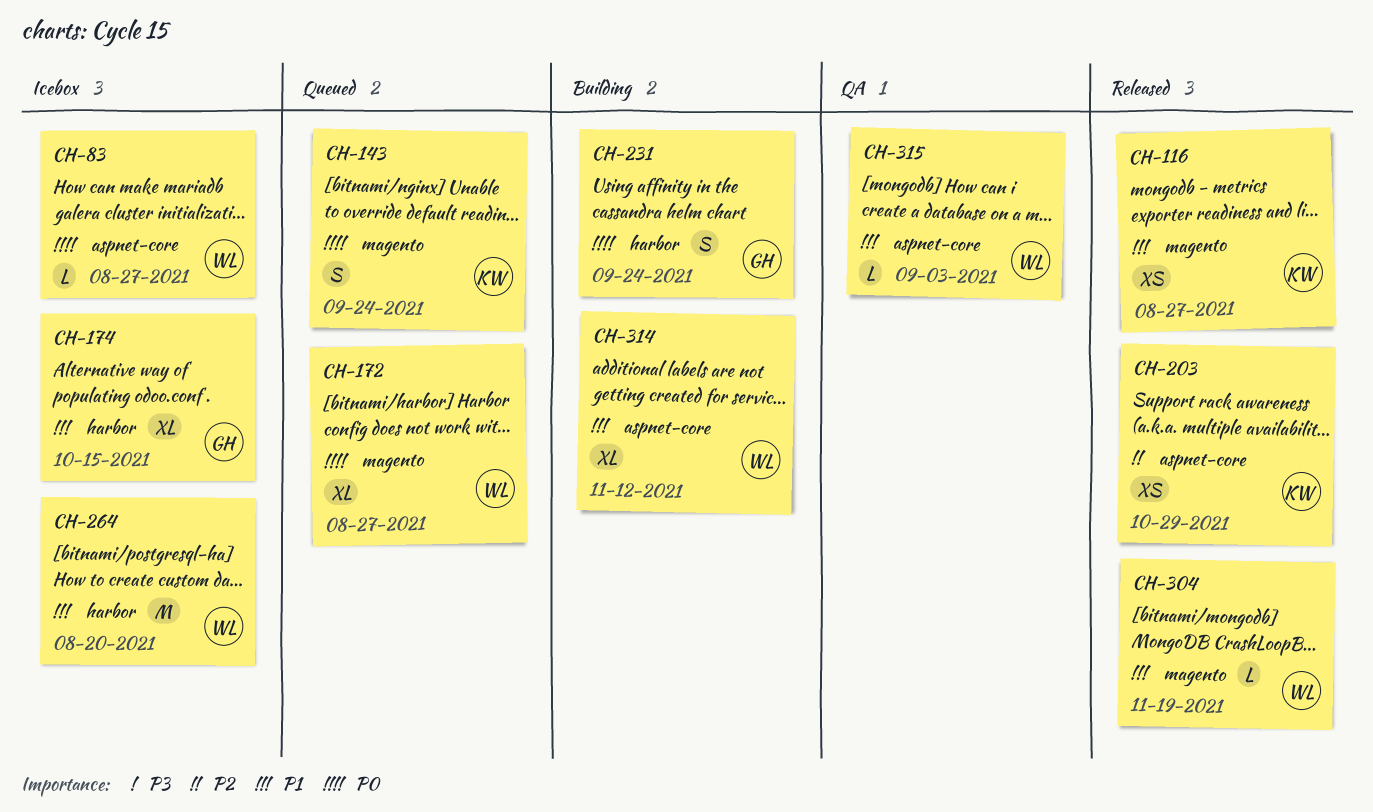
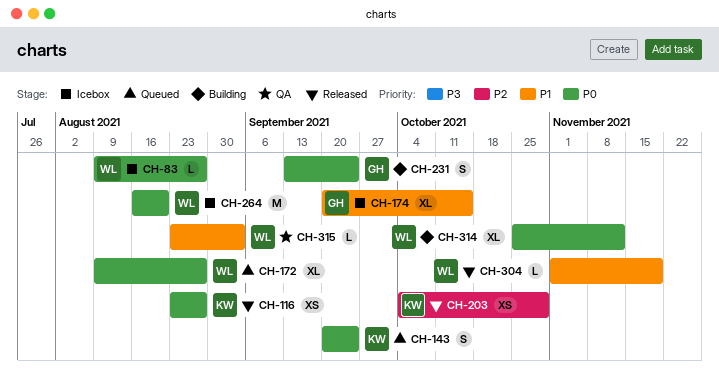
CH-116, priority: P1 -> P0
CH-264, priority: P1 -> P0
CH-314, priority: P1 -> P0

